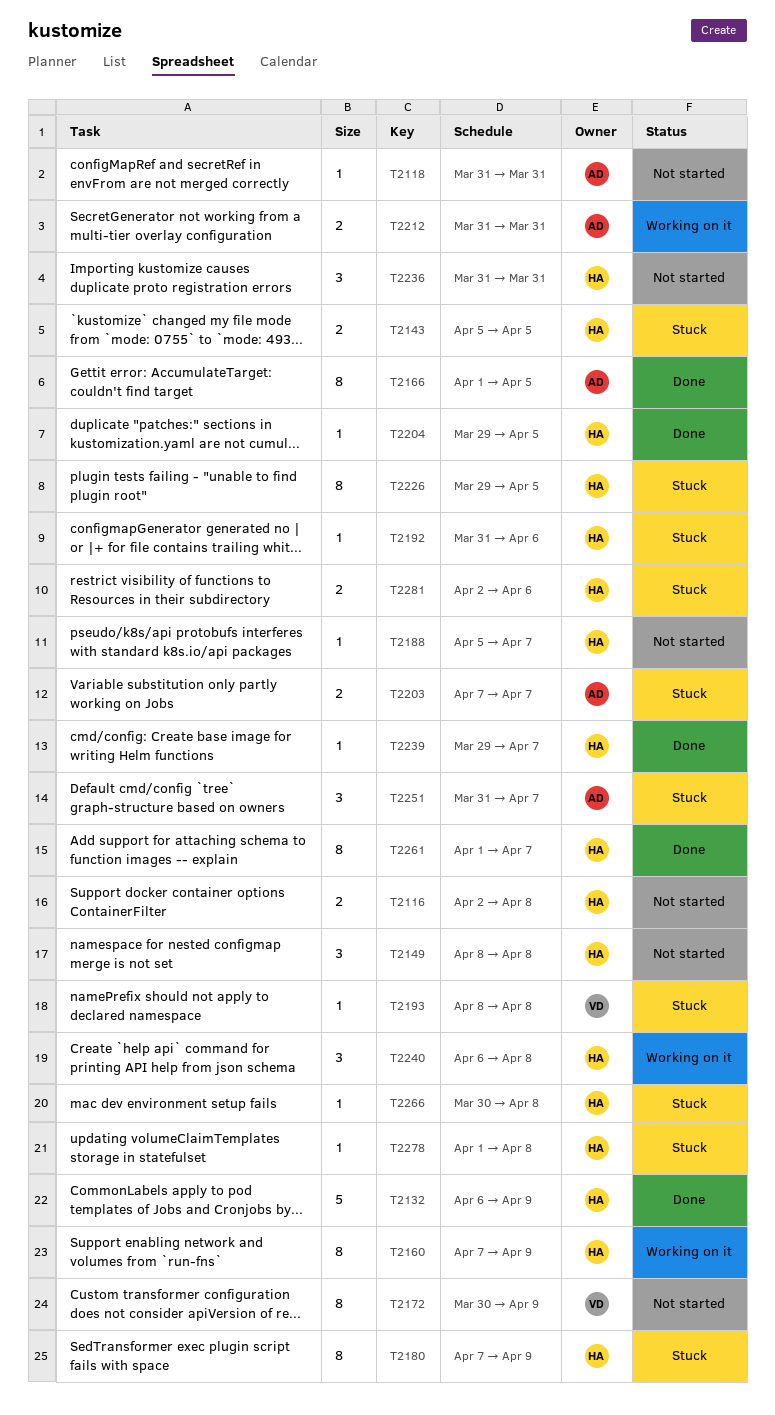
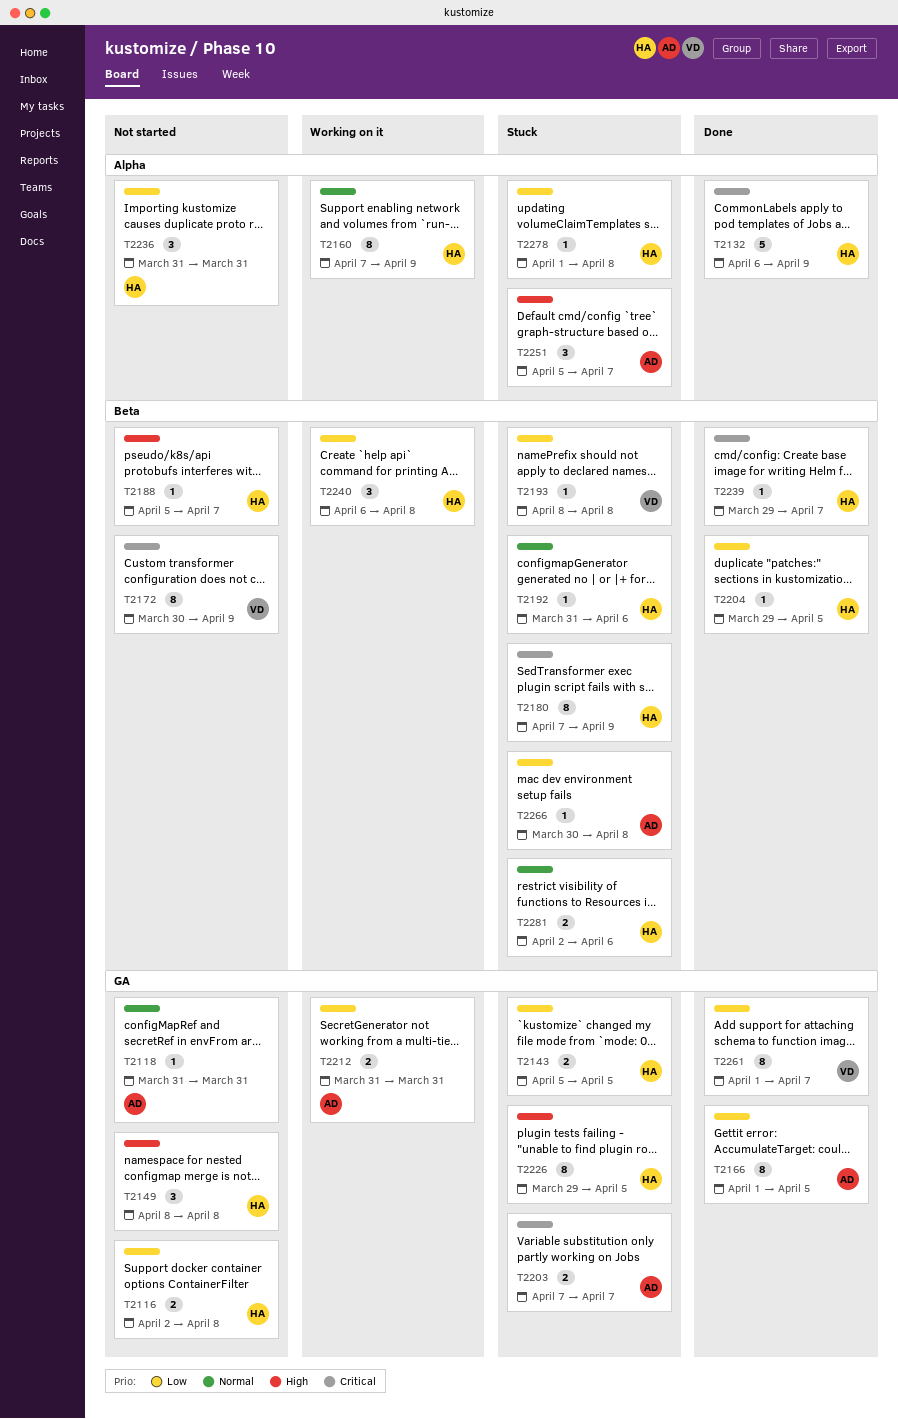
T2251, start: Mar 31 -> Apr 5
T2261, owner: HA -> VD
T2266, owner: HA -> AD

